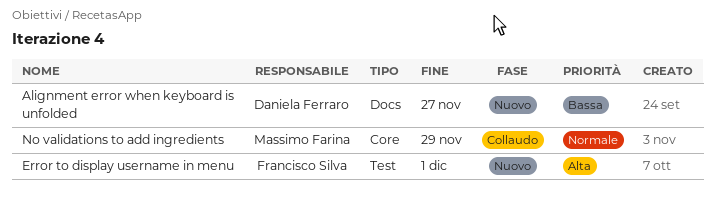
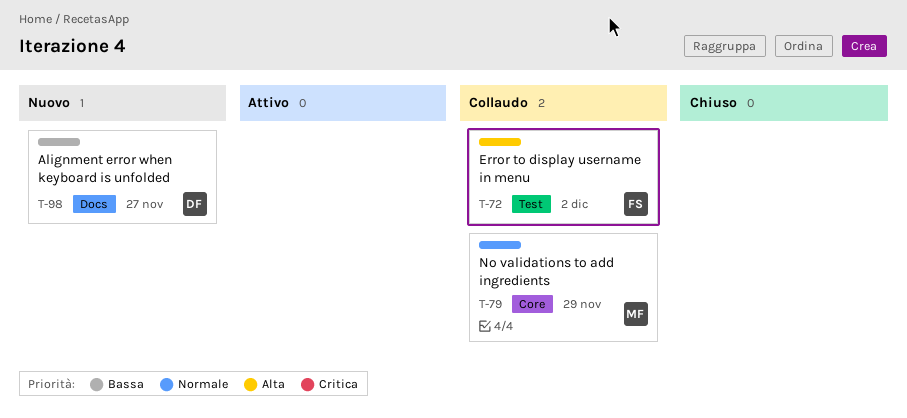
Error to display username in menu, status: Nuovo -> Collaudo
Error to display username in menu, due: Dec 1 -> Dec 2

